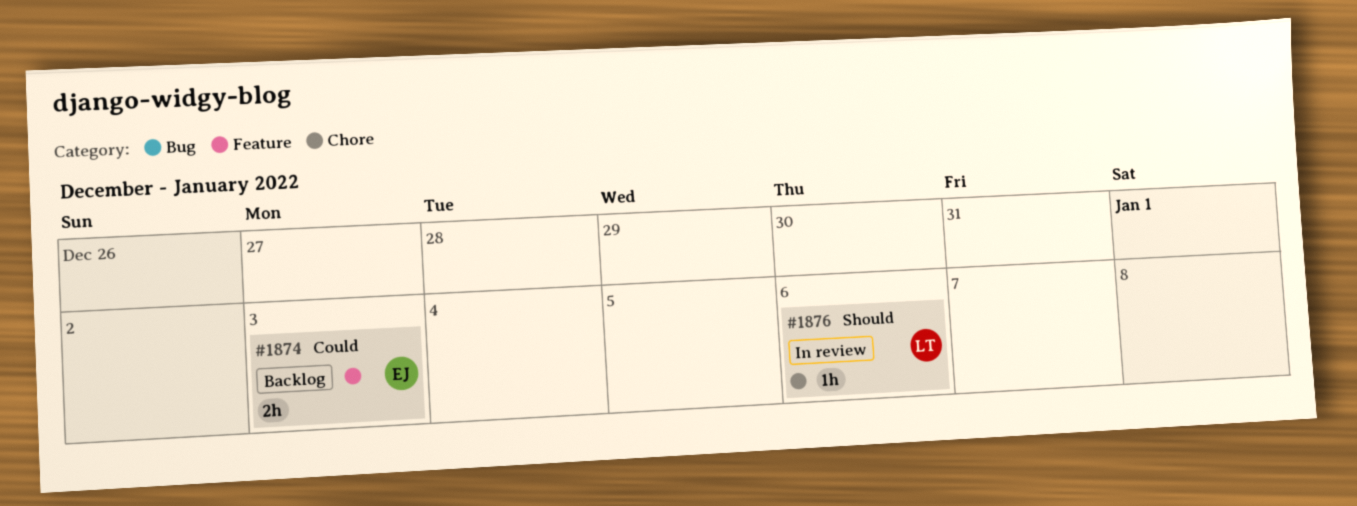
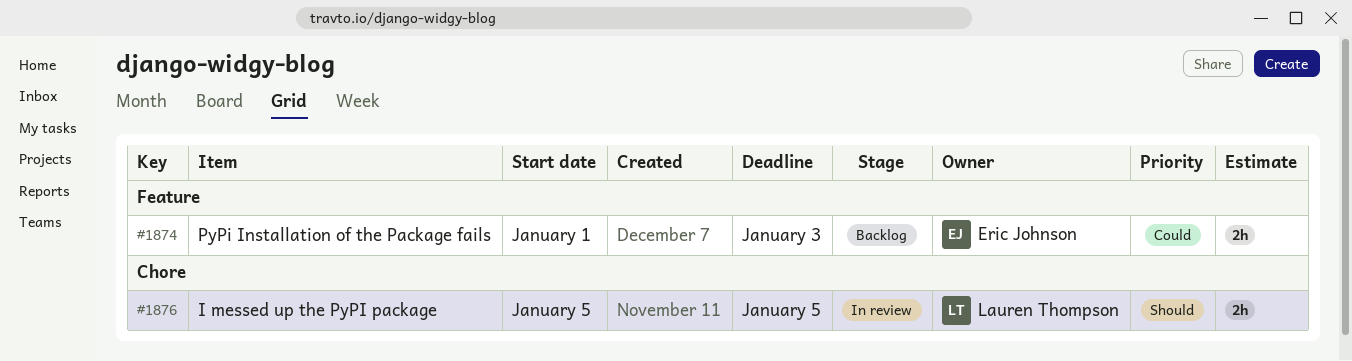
#1876, estimate: 1h -> 2h
#1876, due: Jan 6 -> Jan 5

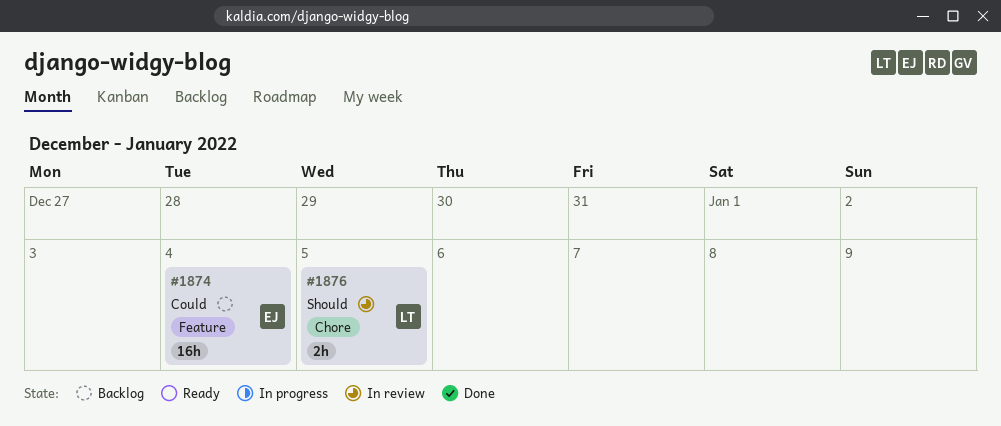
#1874, estimate: 2h -> 16h
#1874, due: Jan 3 -> Jan 4

